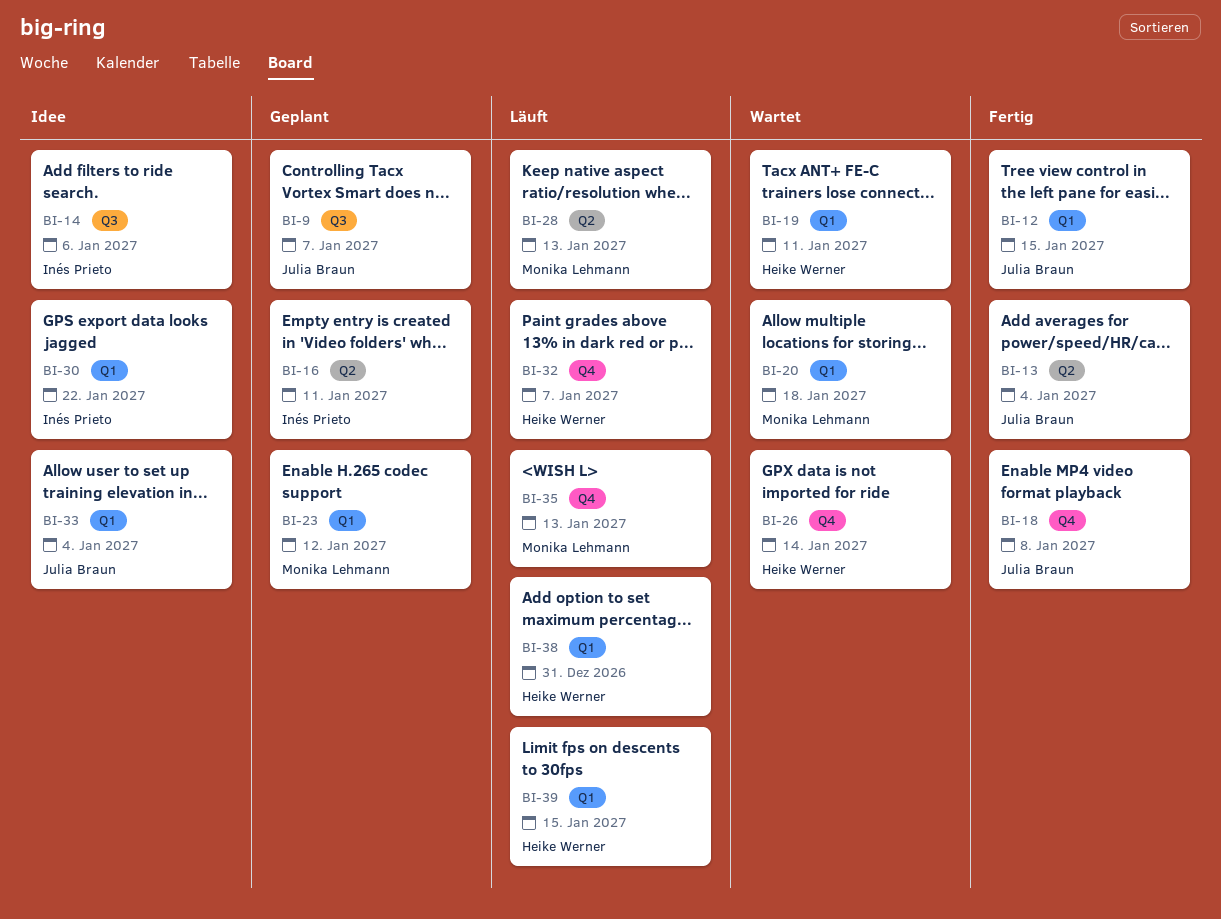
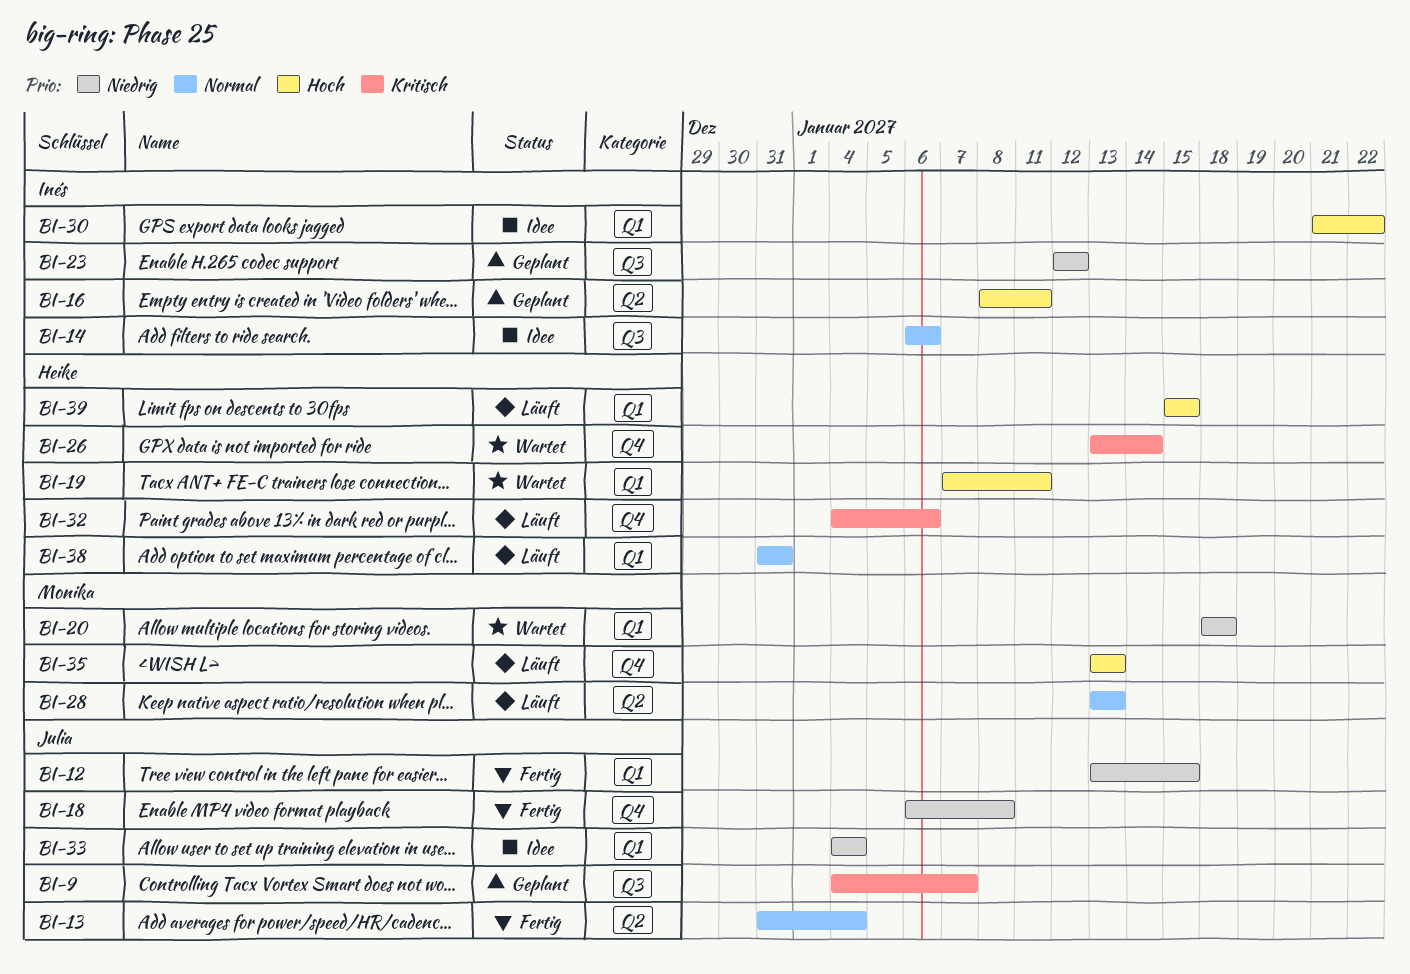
BI-23, owner: Monika Lehmann -> Inés Prieto
BI-23, label: Q1 -> Q3
BI-32, due: Jan 7 -> Jan 6

